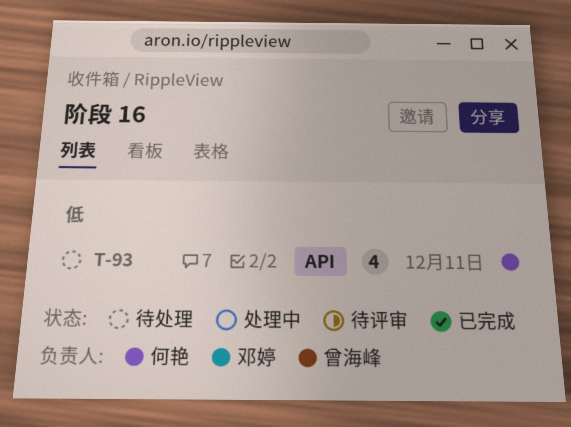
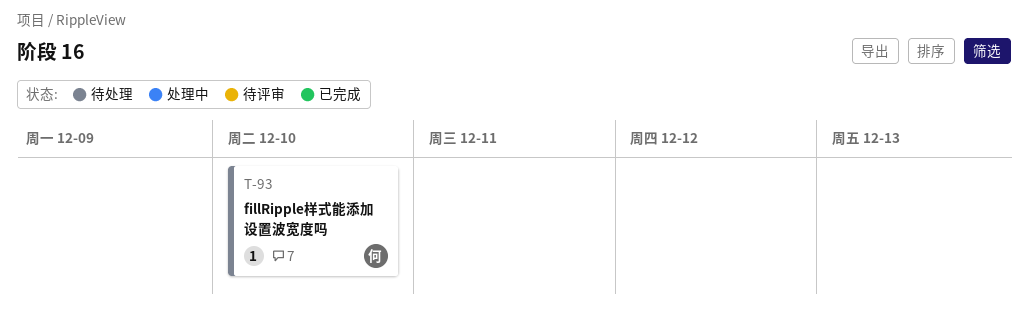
T-93, estimate: 4 -> 1
T-93, due: Dec 11 -> Dec 10

